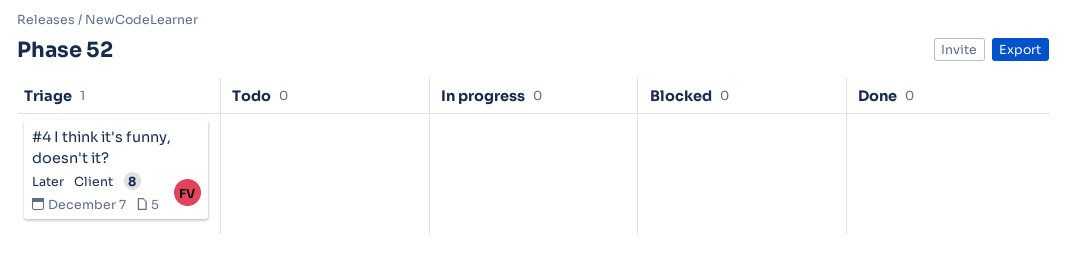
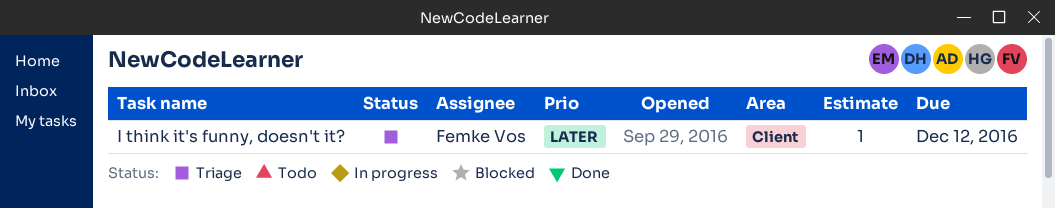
I think it's funny, doesn't it?, estimate: 8 -> 1
I think it's funny, doesn't it?, due: Dec 7 -> Dec 12

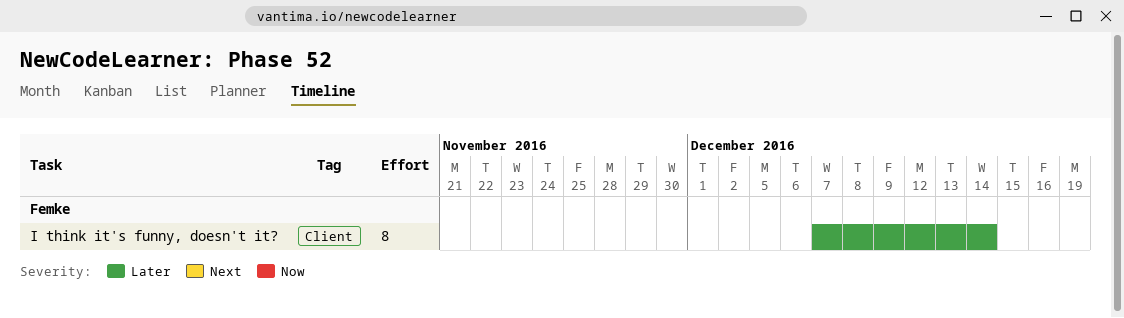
I think it's funny, doesn't it?, estimate: 1 -> 8
I think it's funny, doesn't it?, due: Dec 12 -> Dec 14

